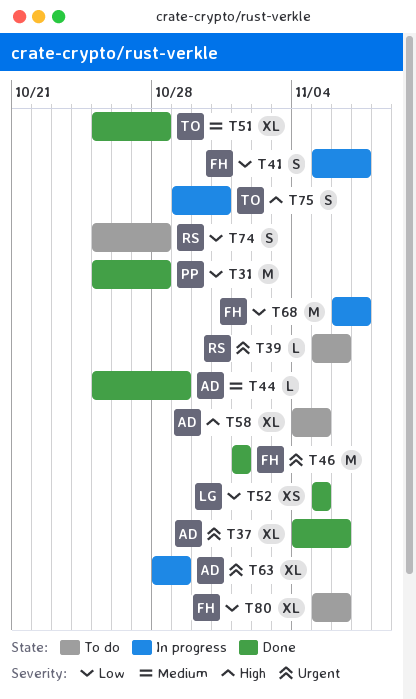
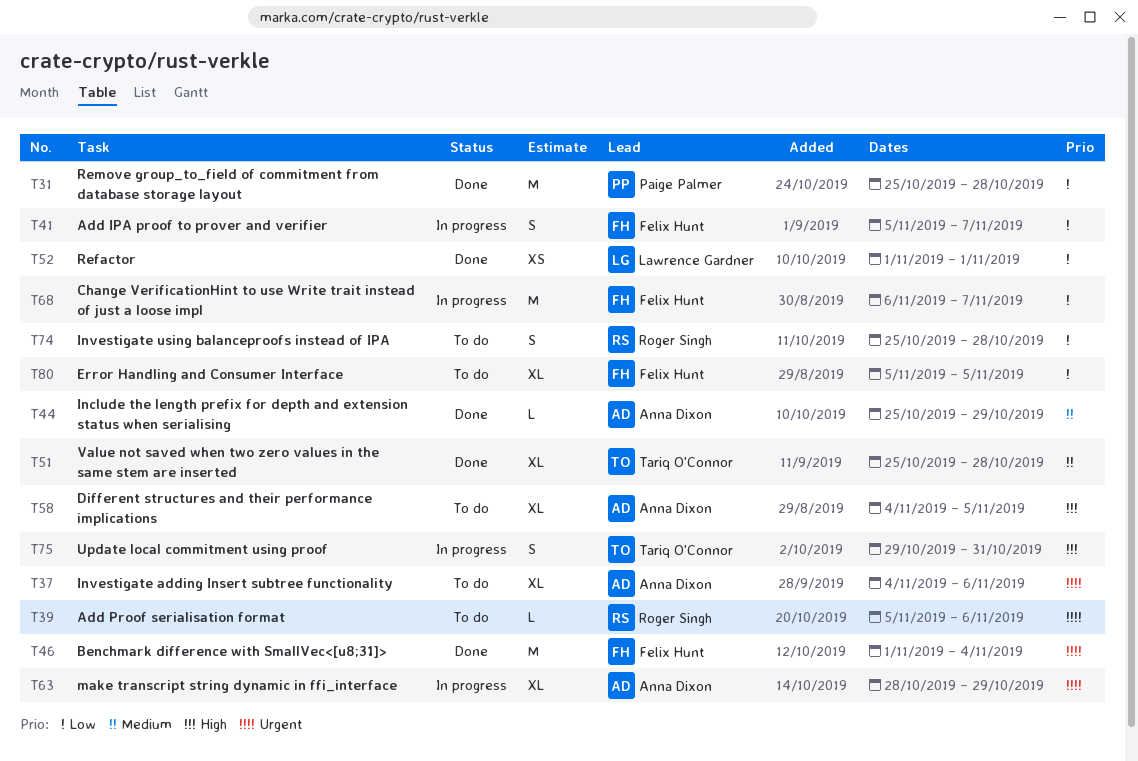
T37, status: Done -> To do
T46, due: Nov 1 -> Nov 4
T52, start: Nov 5 -> Nov 1
T52, due: Nov 5 -> Nov 1
T80, due: Nov 6 -> Nov 5

